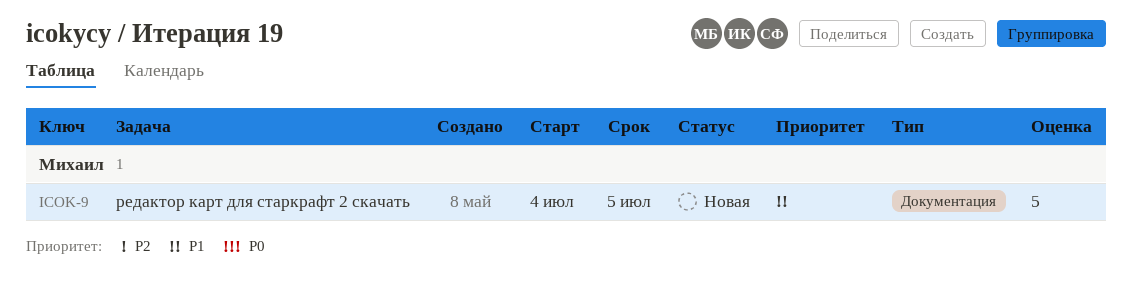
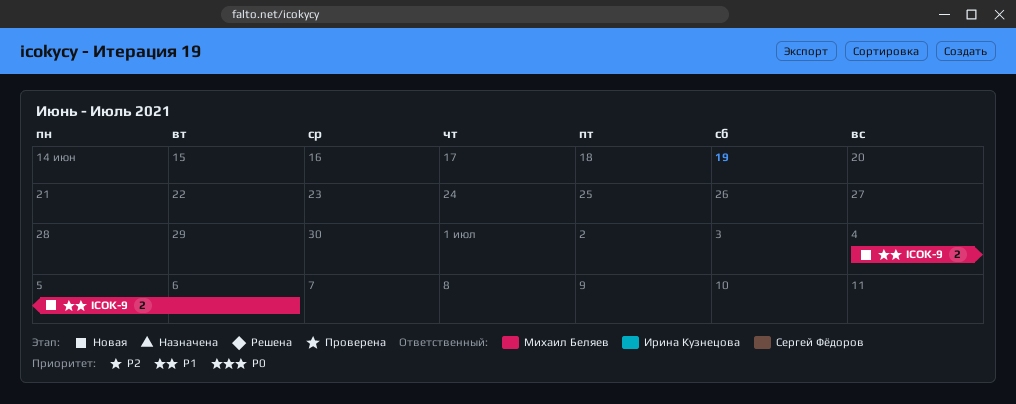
ICOK-9, estimate: 5 -> 2
ICOK-9, due: Jul 5 -> Jul 6

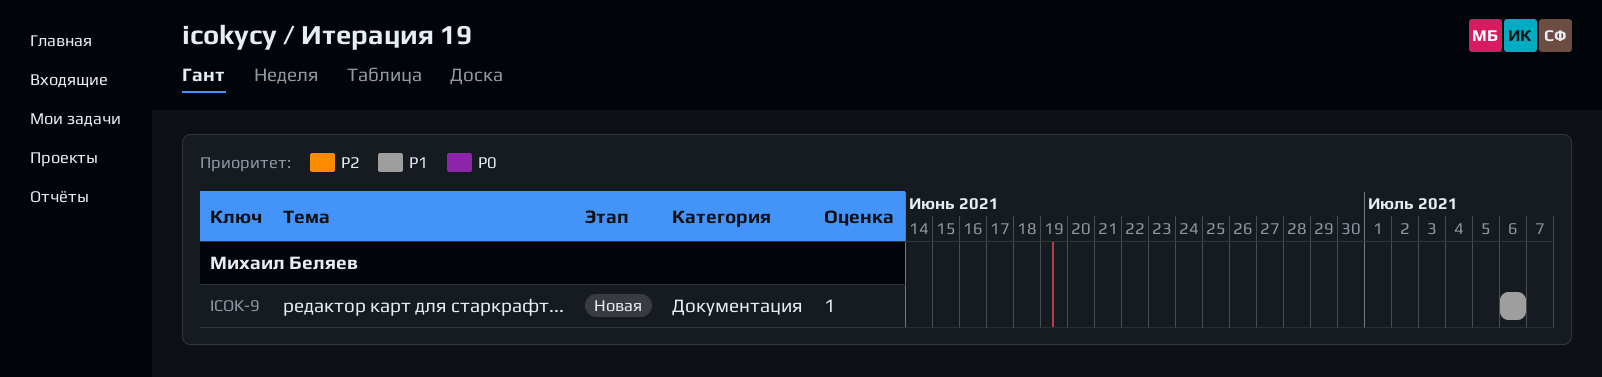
ICOK-9, estimate: 2 -> 1
ICOK-9, start: Jul 4 -> Jul 6

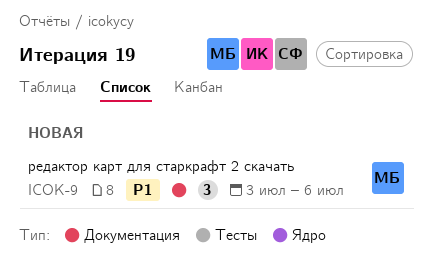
ICOK-9, estimate: 1 -> 3
ICOK-9, start: Jul 6 -> Jul 3

